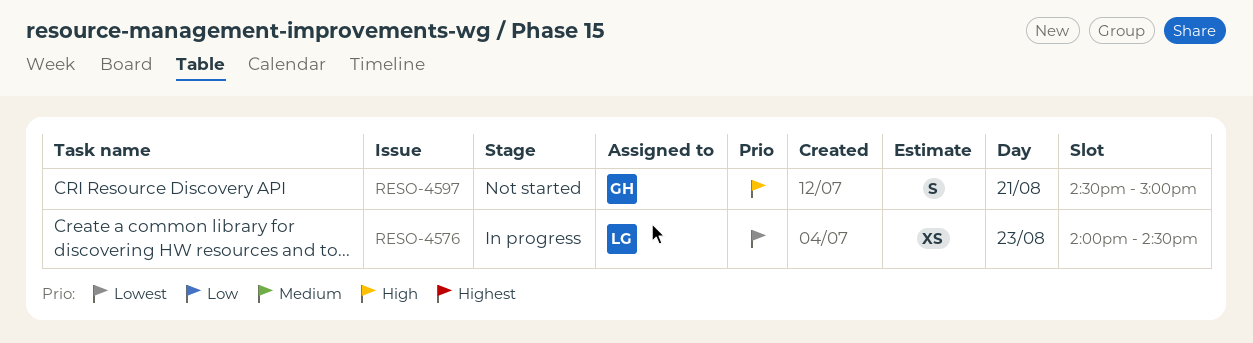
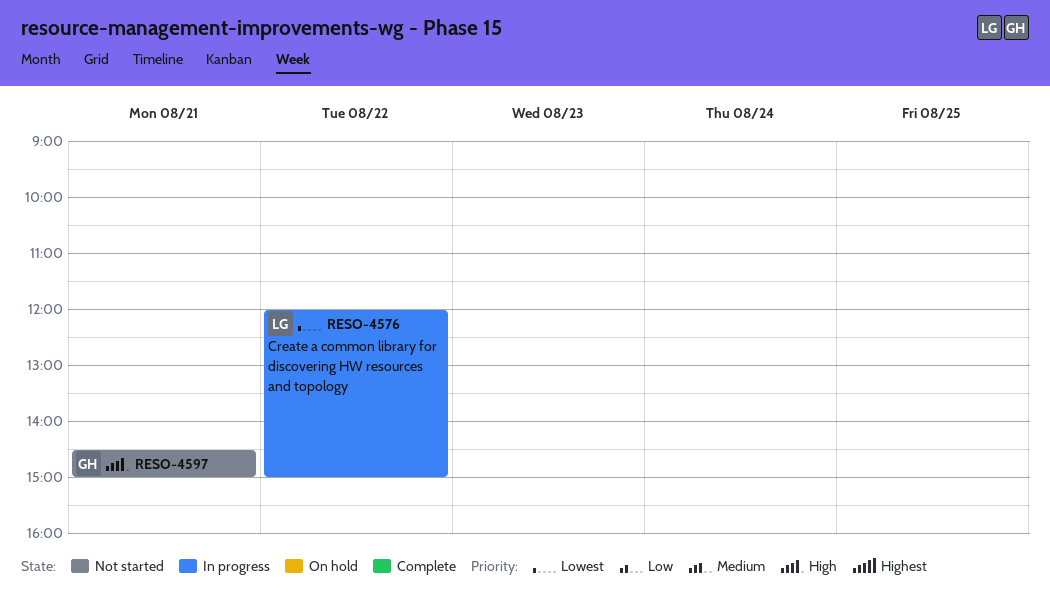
RESO-4576, day: Aug 23 -> Aug 22
RESO-4576, begins: 14:00 -> 12:00
RESO-4576, ends: 14:30 -> 15:00

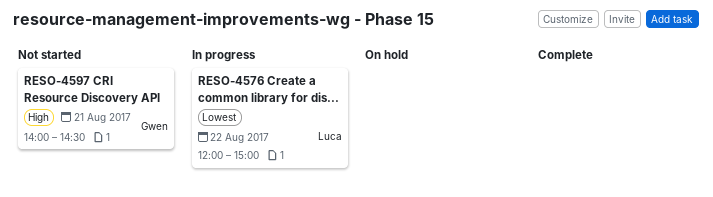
RESO-4597, begins: 14:30 -> 14:00
RESO-4597, ends: 15:00 -> 14:30

